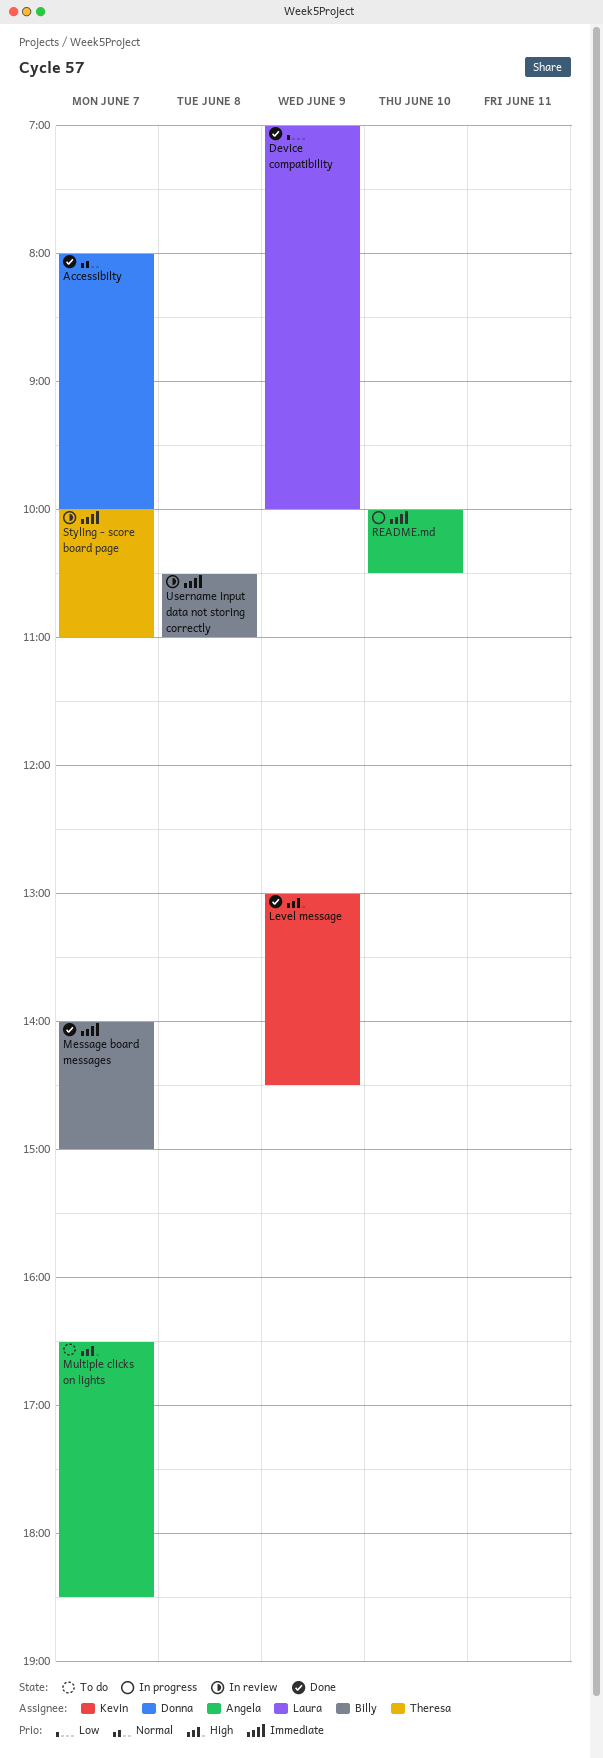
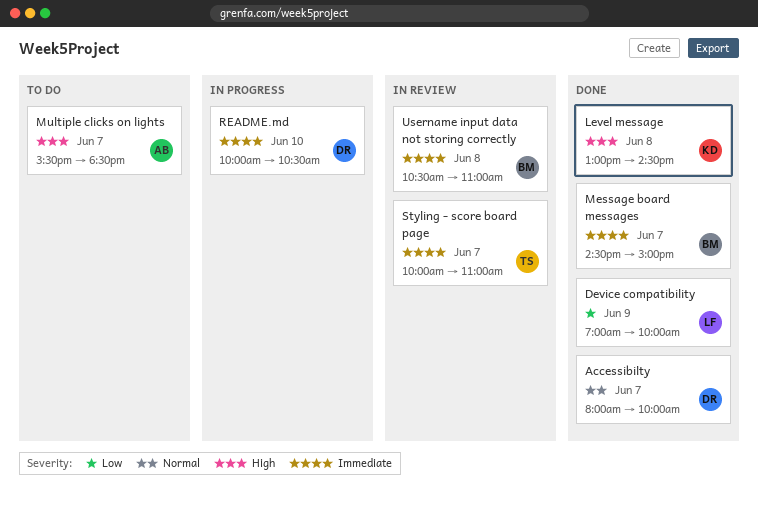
Level message, day: Jun 9 -> Jun 8
Message board messages, begins: 14:00 -> 14:30
Multiple clicks on lights, begins: 16:30 -> 15:30
README.md, owner: Angela -> Donna

